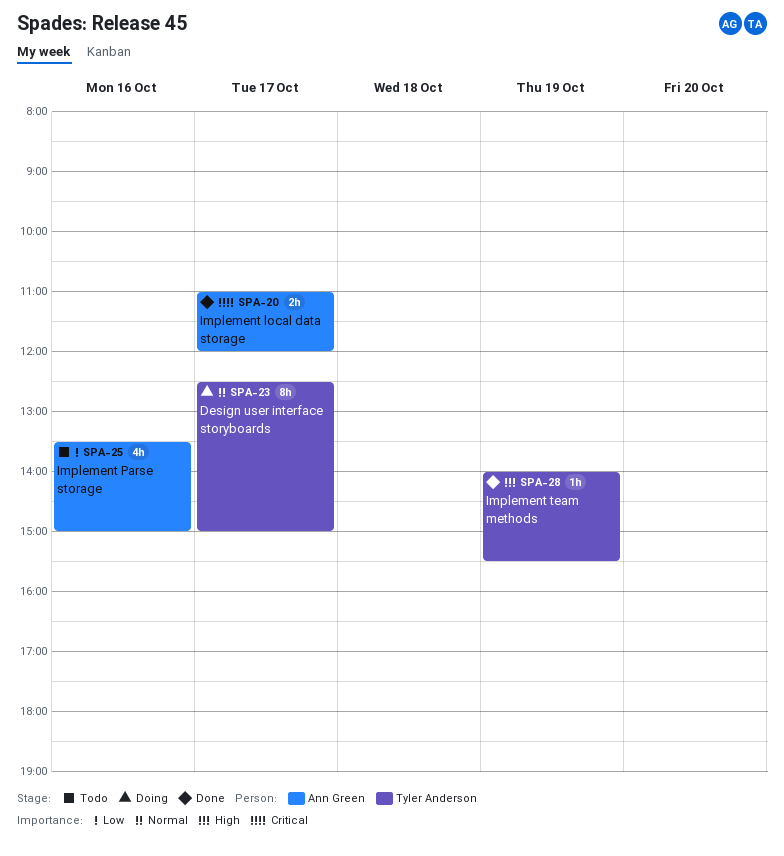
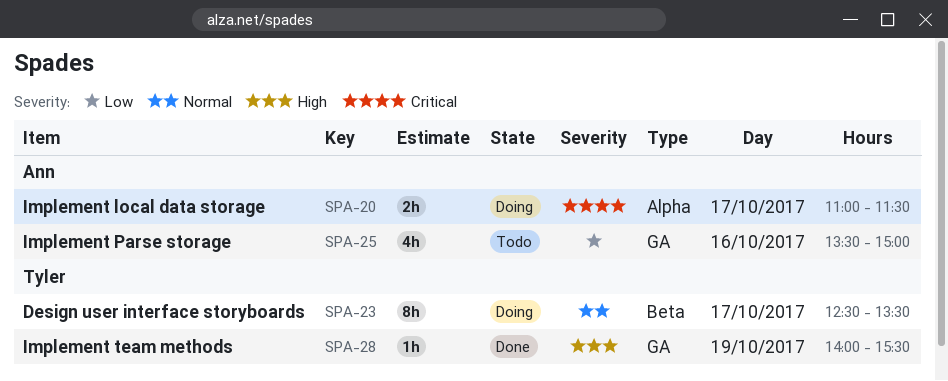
SPA-20, status: Done -> Doing
SPA-20, ends: 12:00 -> 11:30
SPA-23, ends: 15:00 -> 13:30

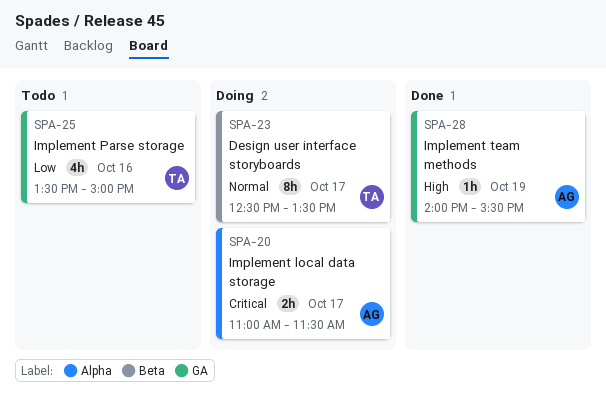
SPA-25, owner: Ann -> Tyler
SPA-28, owner: Tyler -> Ann

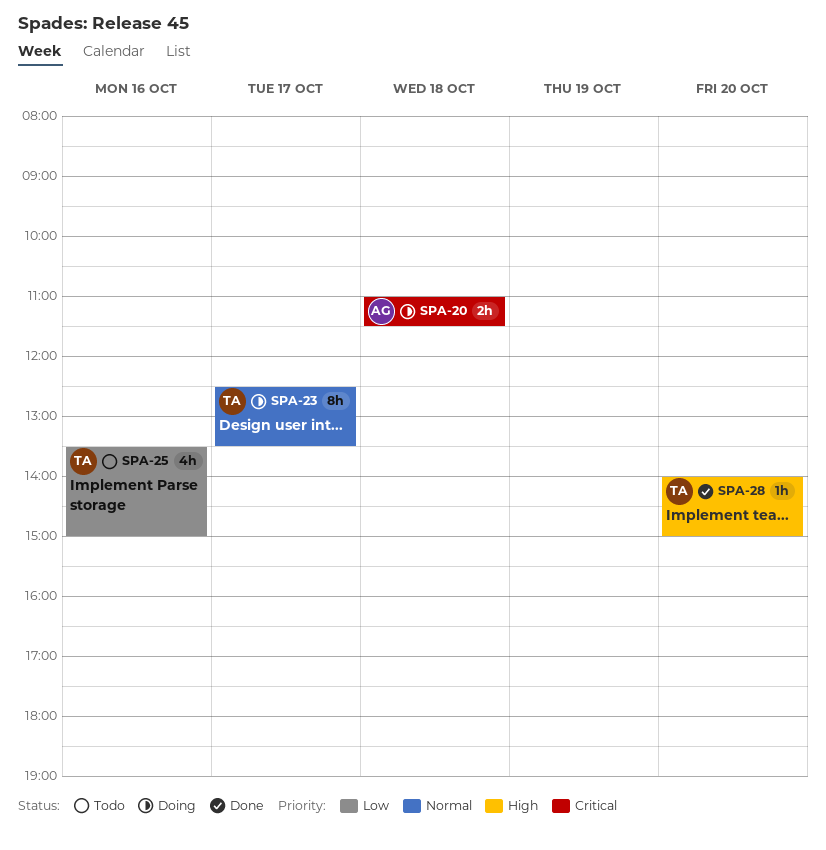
SPA-20, day: Oct 17 -> Oct 18
SPA-28, owner: AG -> TA
SPA-28, day: Oct 19 -> Oct 20
SPA-28, ends: 15:30 -> 15:00

